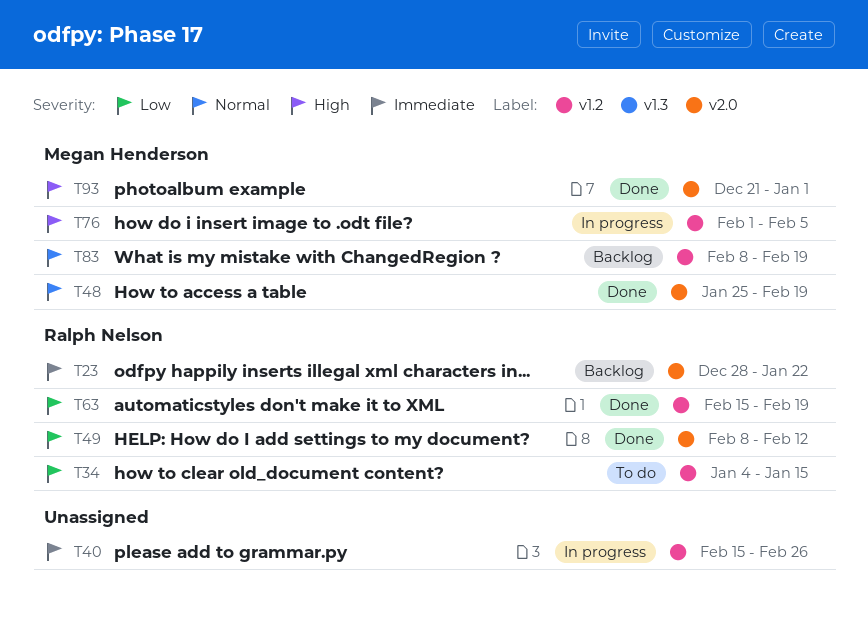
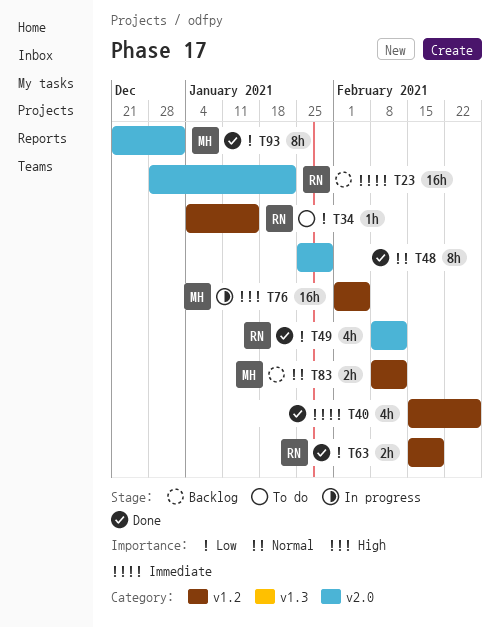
T40, status: In progress -> Done
T48, owner: Megan Henderson -> none
T48, due: Feb 19 -> Jan 29
T83, due: Feb 19 -> Feb 12
T93, priority: High -> Low

